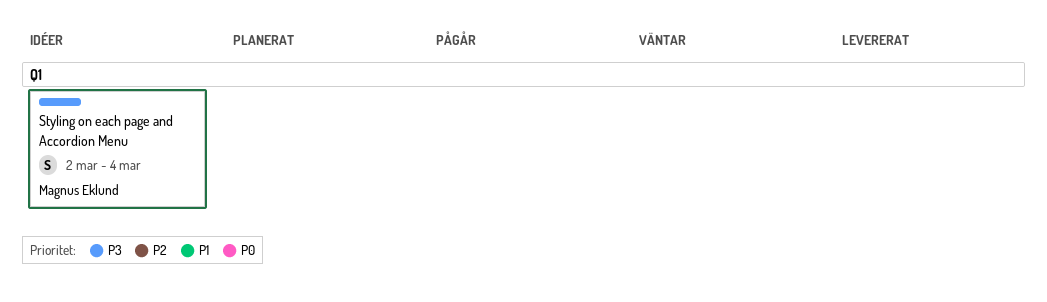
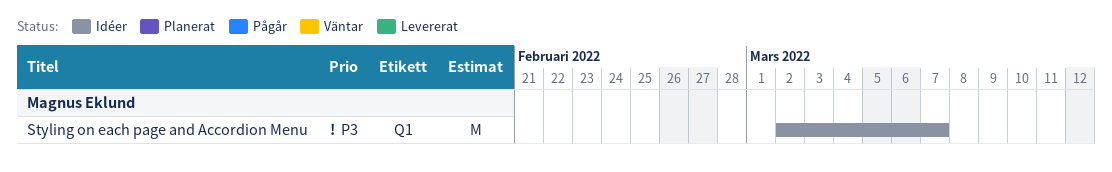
Styling on each page and Accordion Menu, estimate: S -> M
Styling on each page and Accordion Menu, due: Mar 4 -> Mar 7

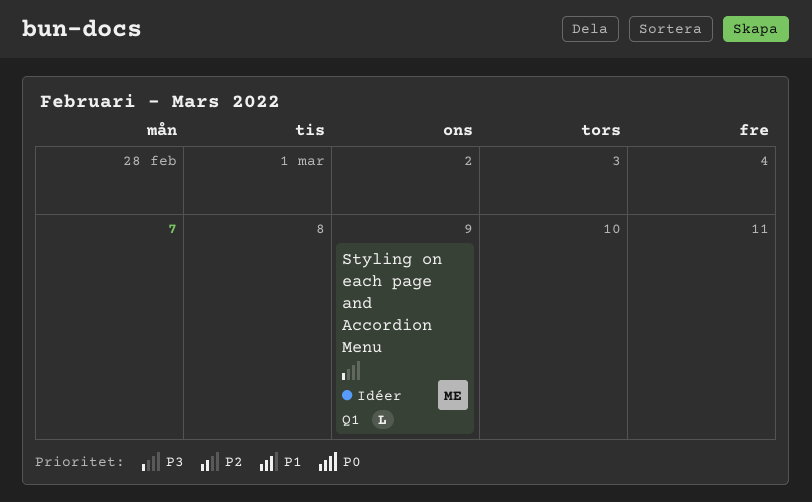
Styling on each page and Accordion Menu, estimate: M -> L
Styling on each page and Accordion Menu, due: Mar 7 -> Mar 9

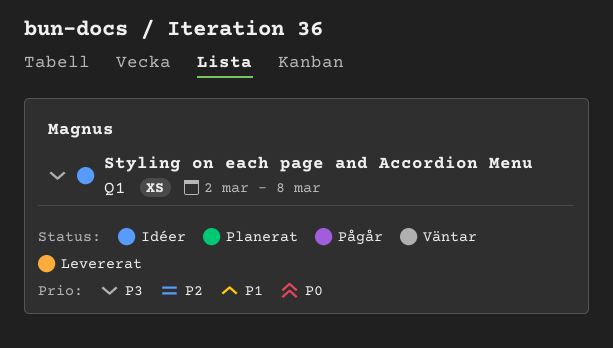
Styling on each page and Accordion Menu, estimate: L -> XS
Styling on each page and Accordion Menu, due: Mar 9 -> Mar 8

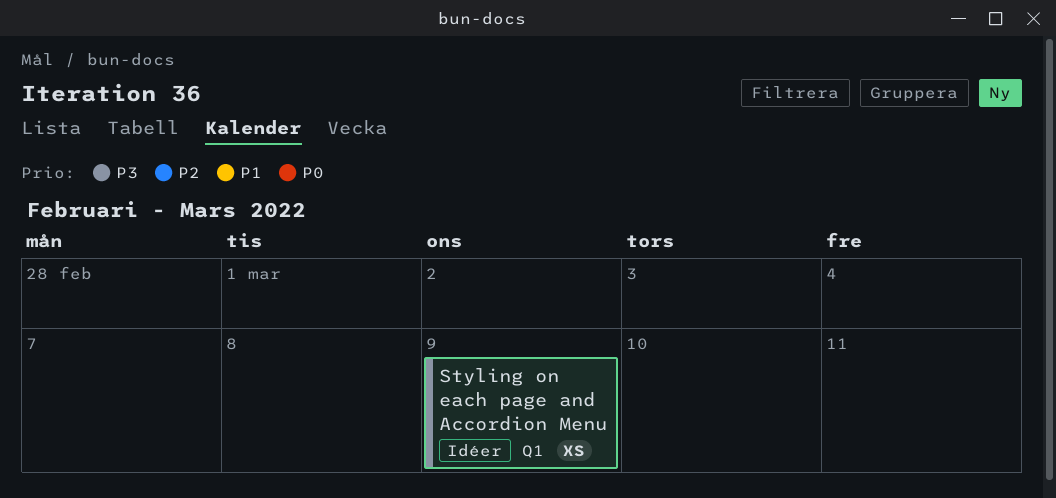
Styling on each page and Accordion Menu, due: Mar 8 -> Mar 9

